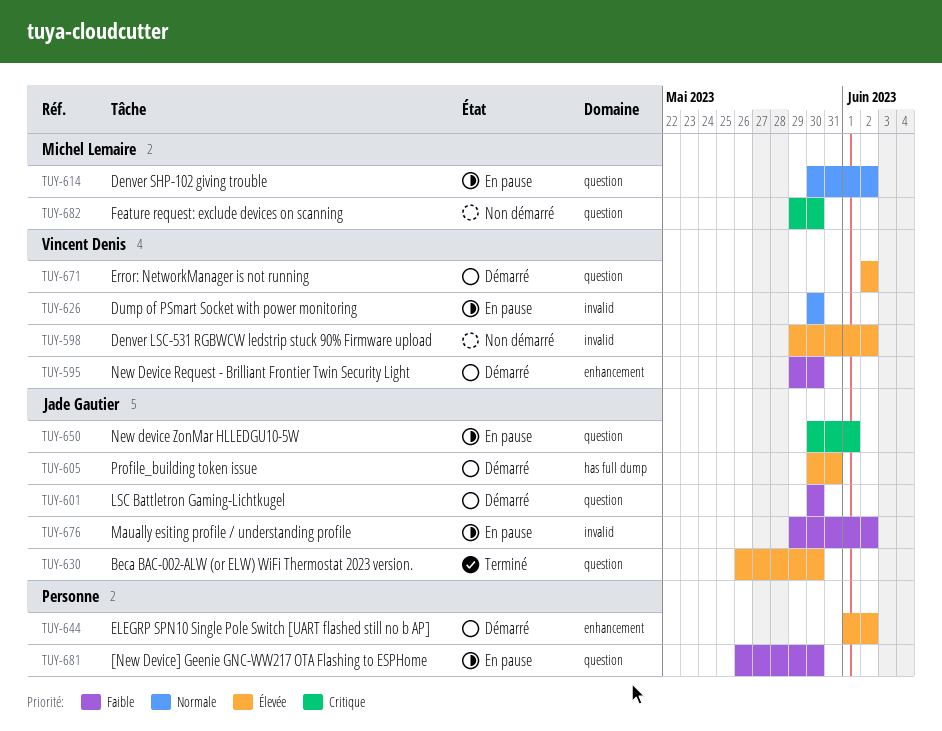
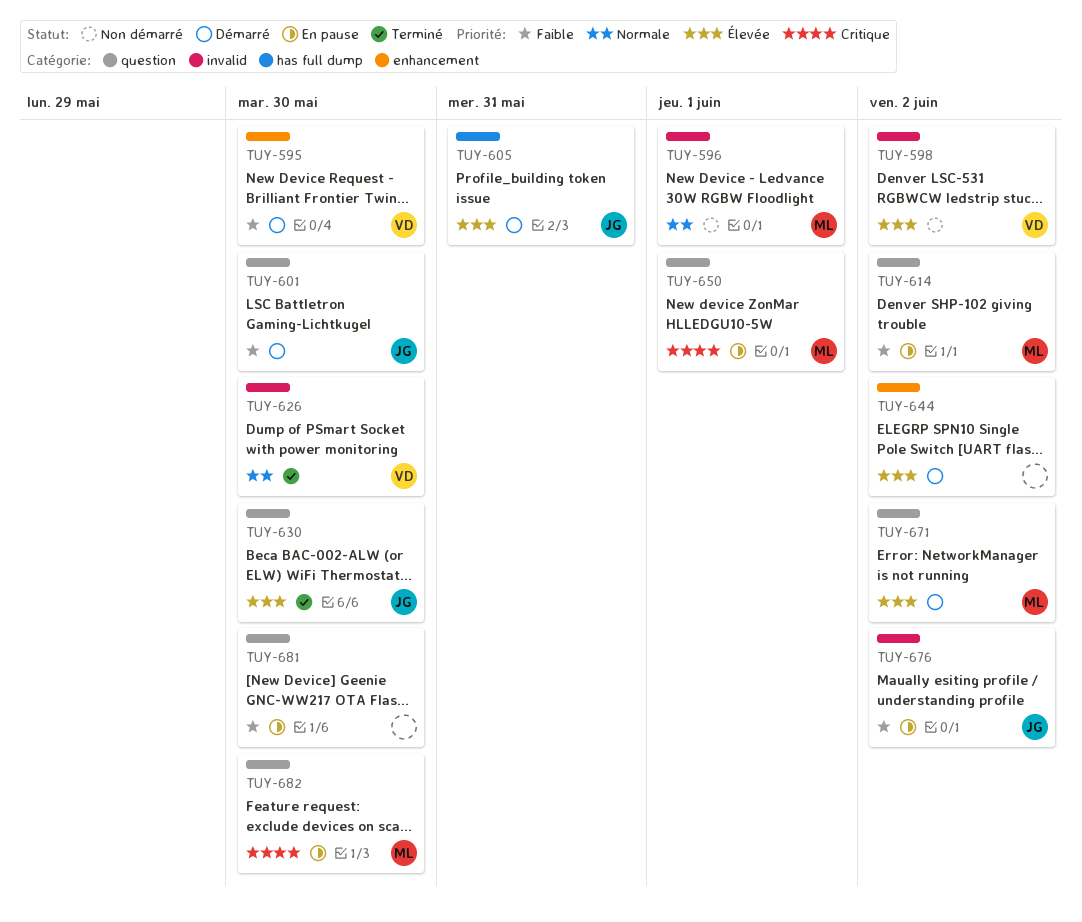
TUY-596: none -> present
TUY-614, priority: Normale -> Faible
TUY-626, status: En pause -> Terminé
TUY-650, owner: Jade Gautier -> Michel Lemaire
TUY-671, owner: Vincent Denis -> Michel Lemaire
TUY-682, status: Non démarré -> En pause

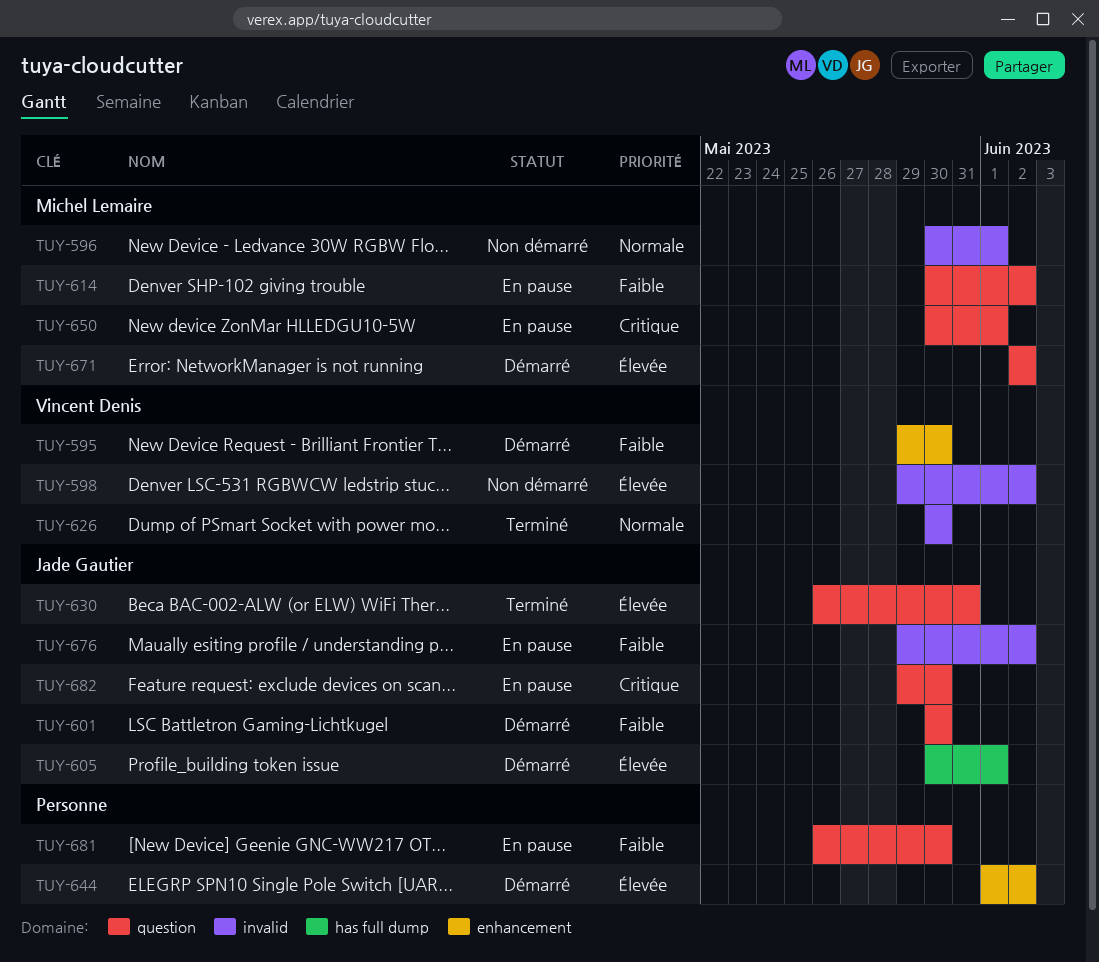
TUY-605, due: May 31 -> Jun 1
TUY-630, due: May 30 -> May 31
TUY-682, owner: Michel Lemaire -> Jade Gautier

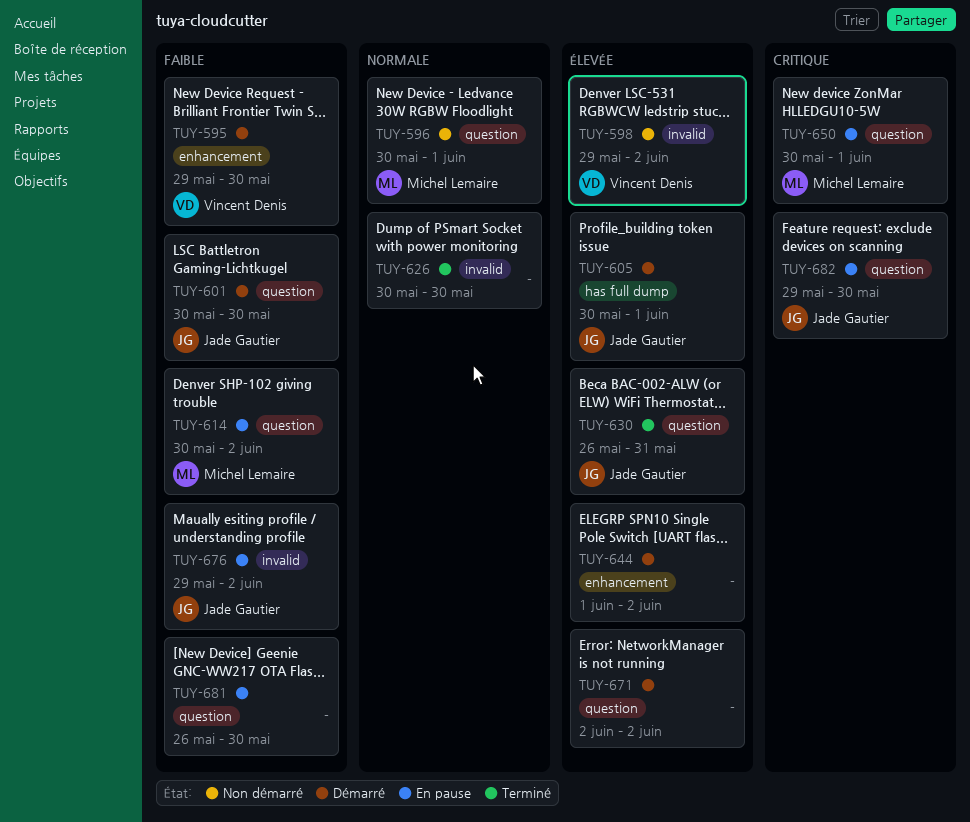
TUY-596, label: invalid -> question
TUY-626, owner: Vincent Denis -> none
TUY-671, owner: Michel Lemaire -> none

